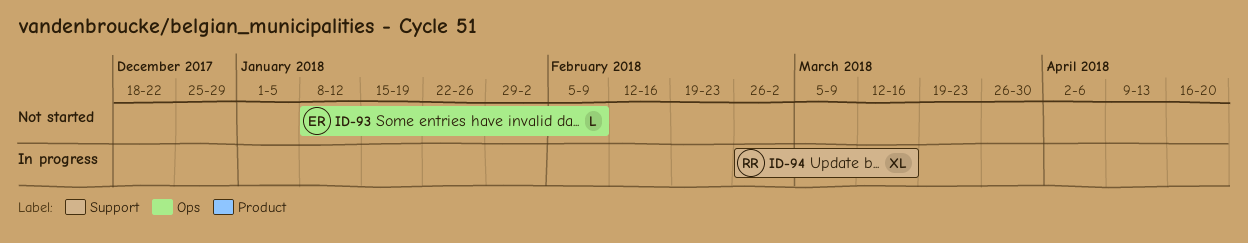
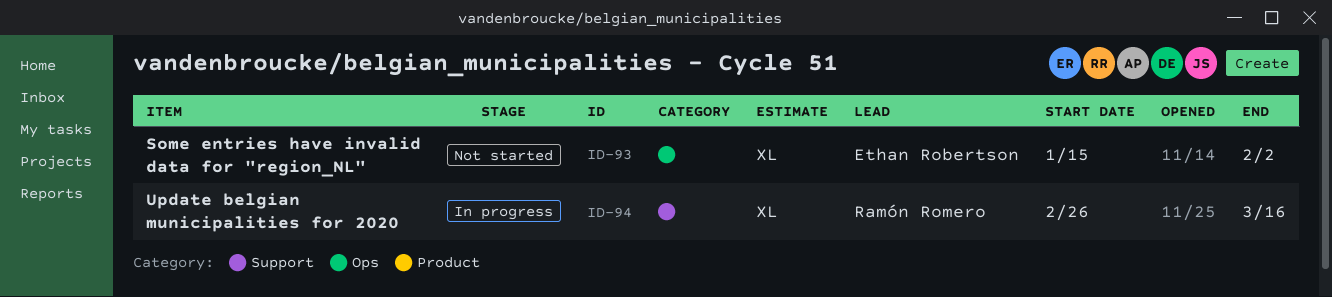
ID-93, estimate: L -> XL
ID-93, start: Jan 8 -> Jan 15
ID-93, due: Feb 9 -> Feb 2

